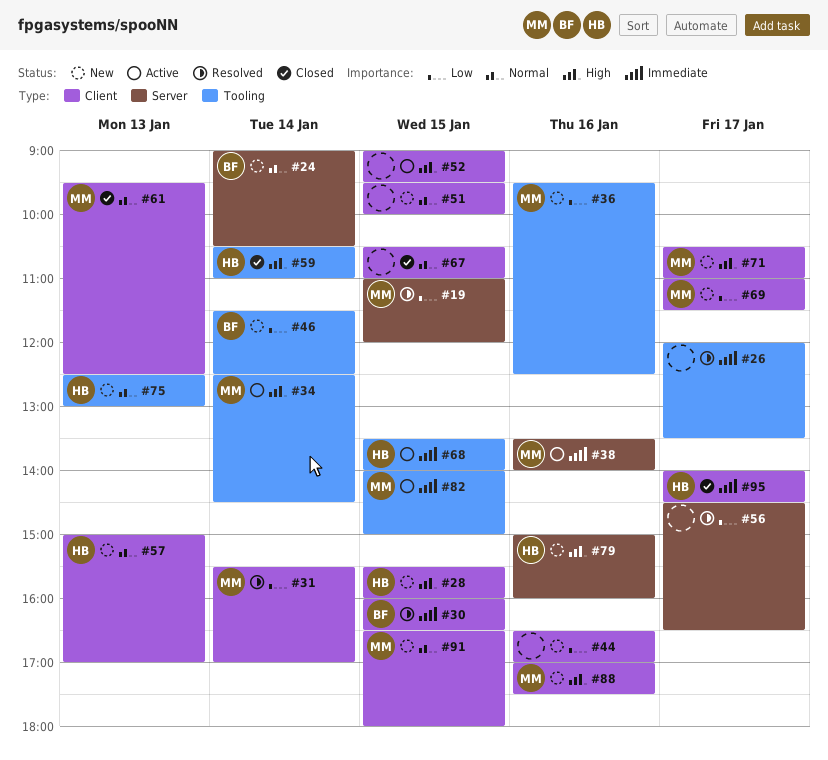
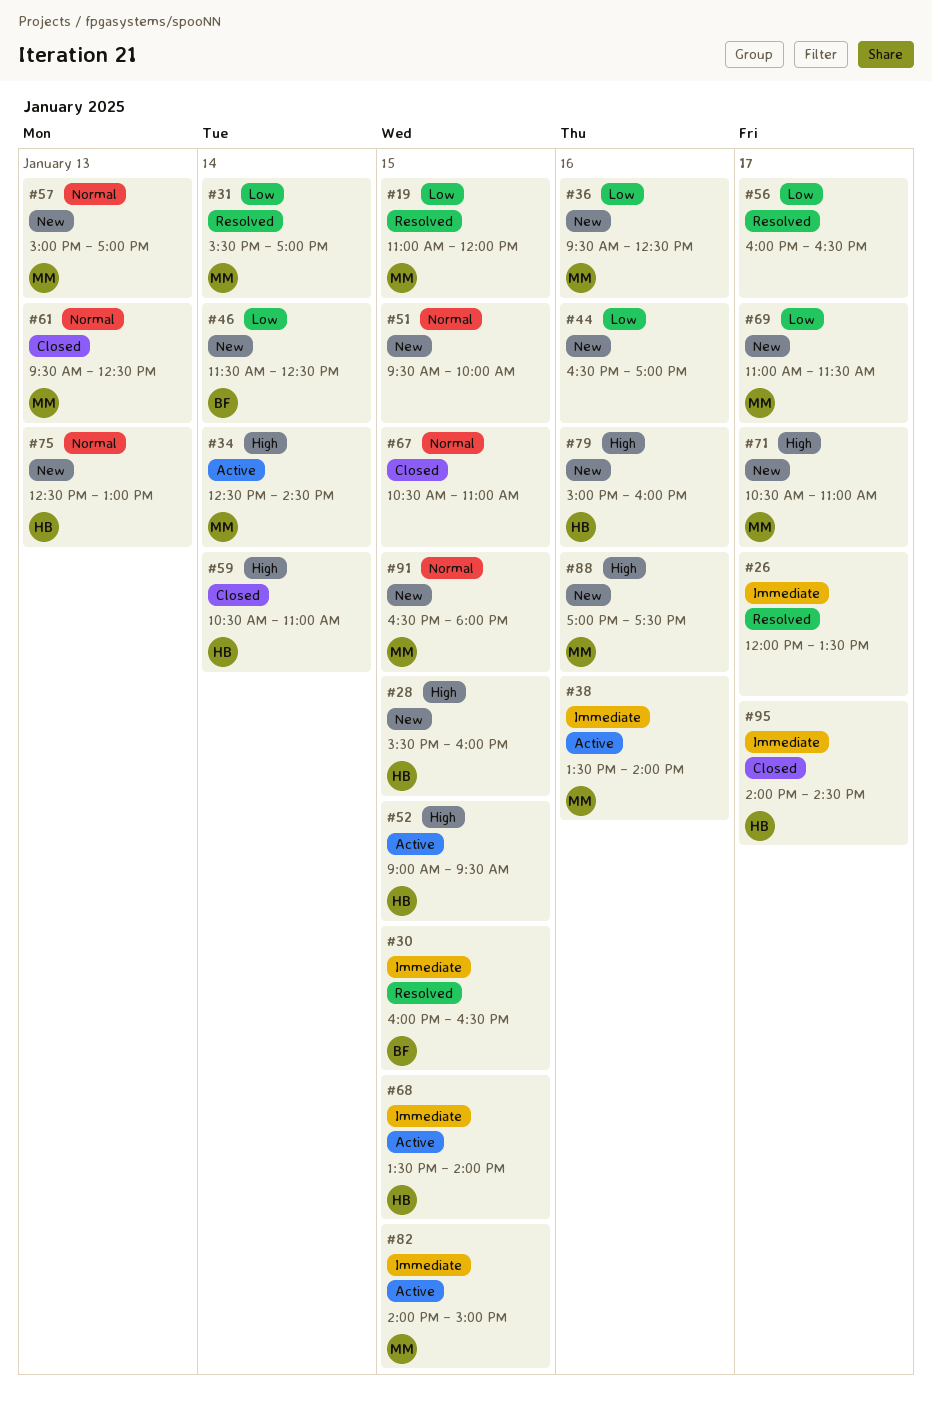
#24: present -> none
#52, owner: none -> HB
#56, begins: 14:30 -> 16:00
#57, owner: HB -> MM

